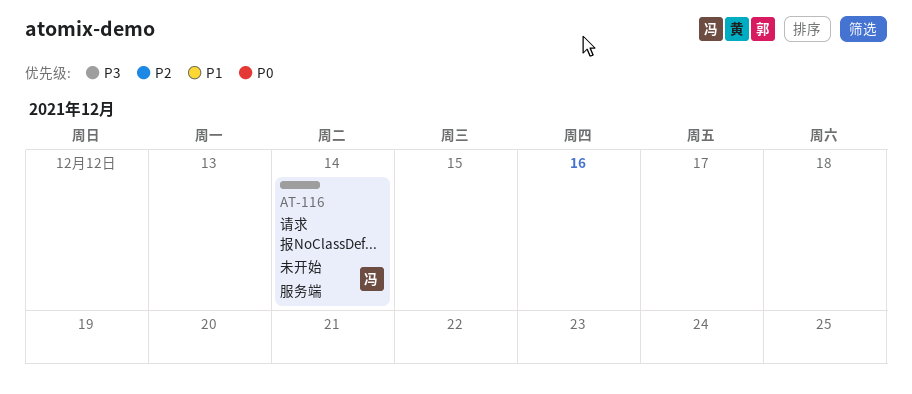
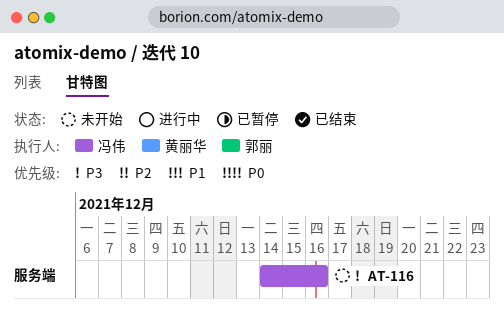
AT-116, due: Dec 14 -> Dec 16

